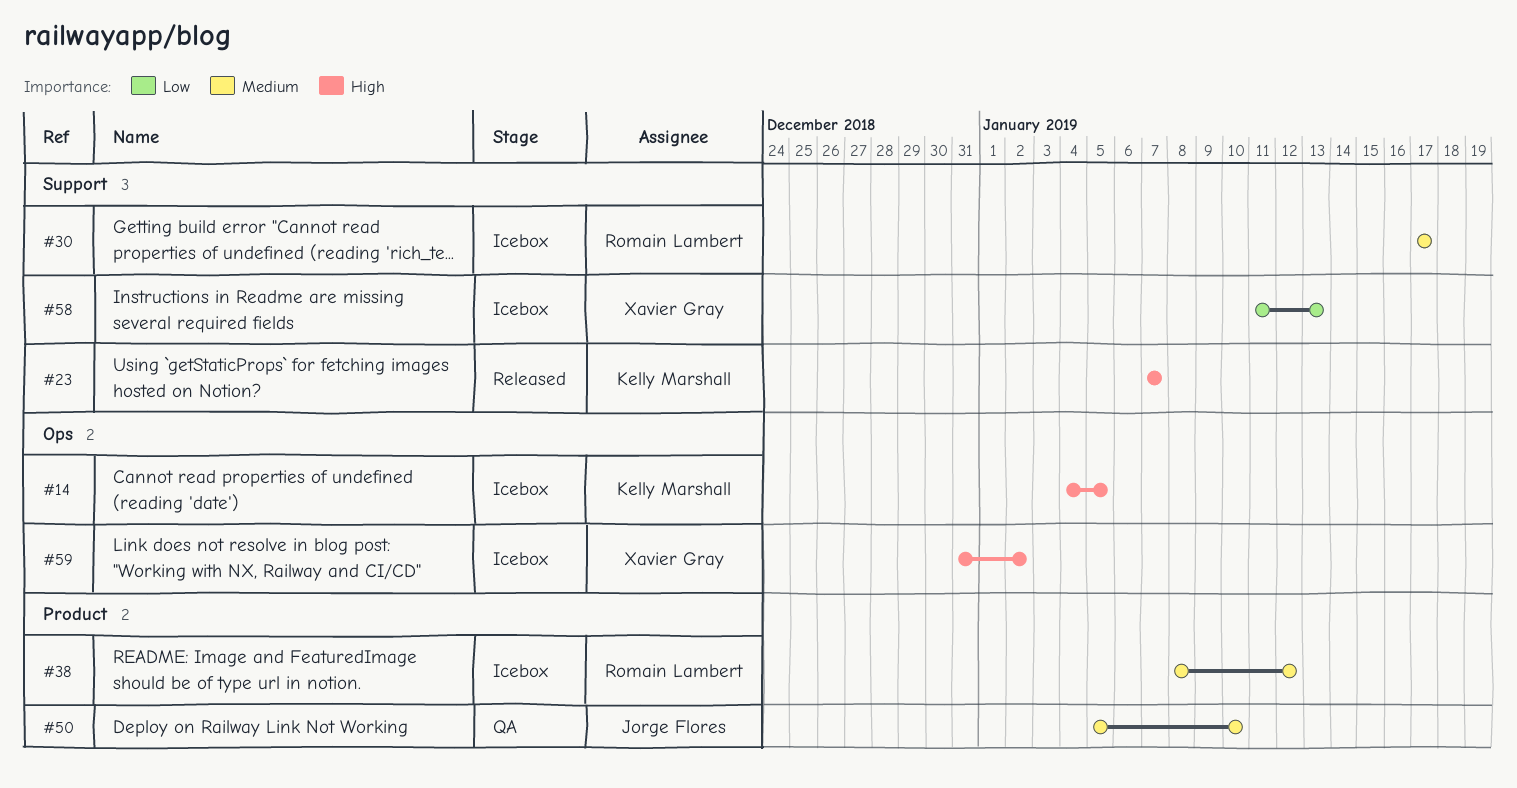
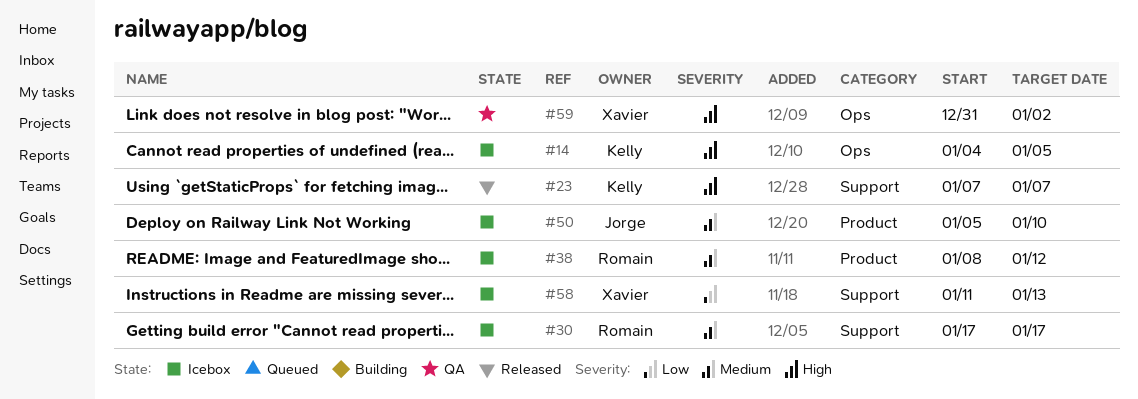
#50, status: QA -> Icebox
#59, status: Icebox -> QA

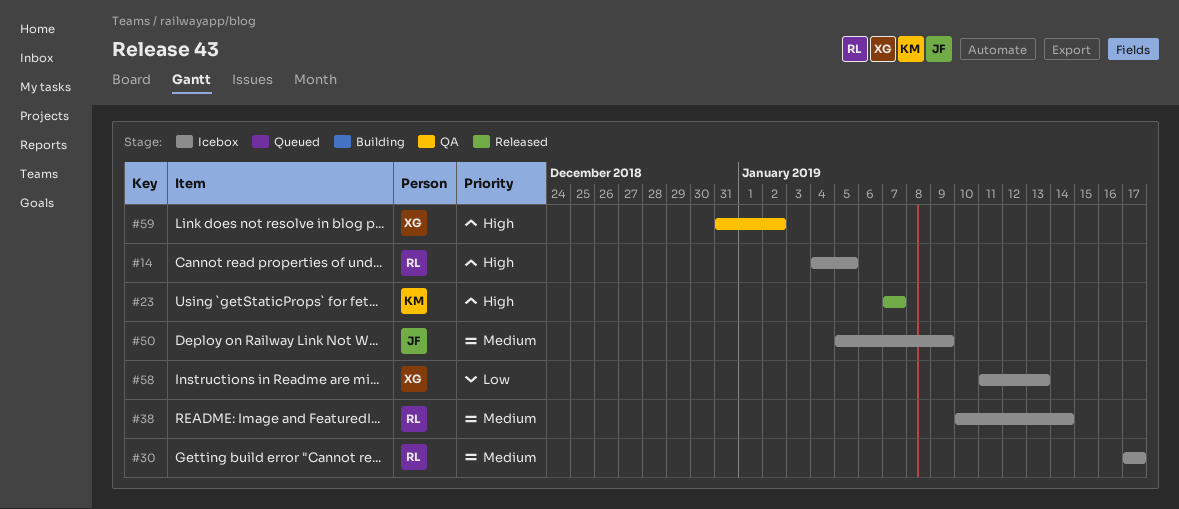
#14, owner: Kelly -> Romain
#38, start: Jan 8 -> Jan 10
#38, due: Jan 12 -> Jan 14
#50, due: Jan 10 -> Jan 9

